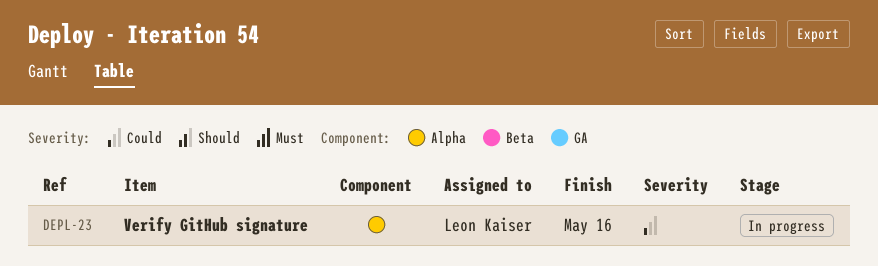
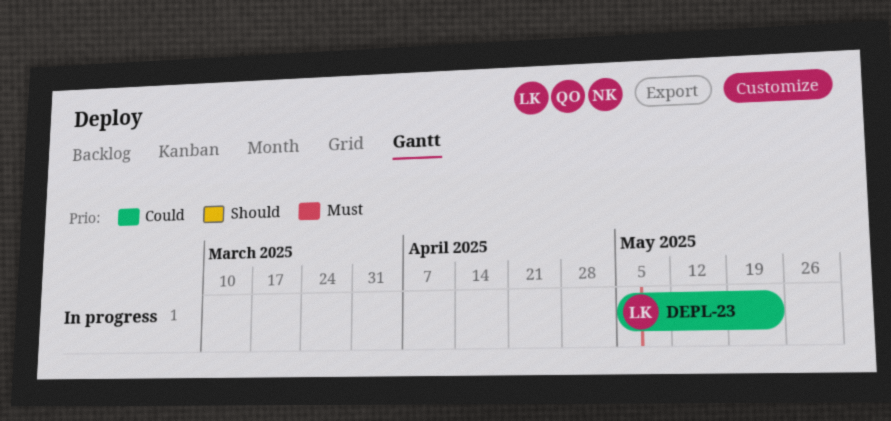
DEPL-23, due: May 16 -> May 23

